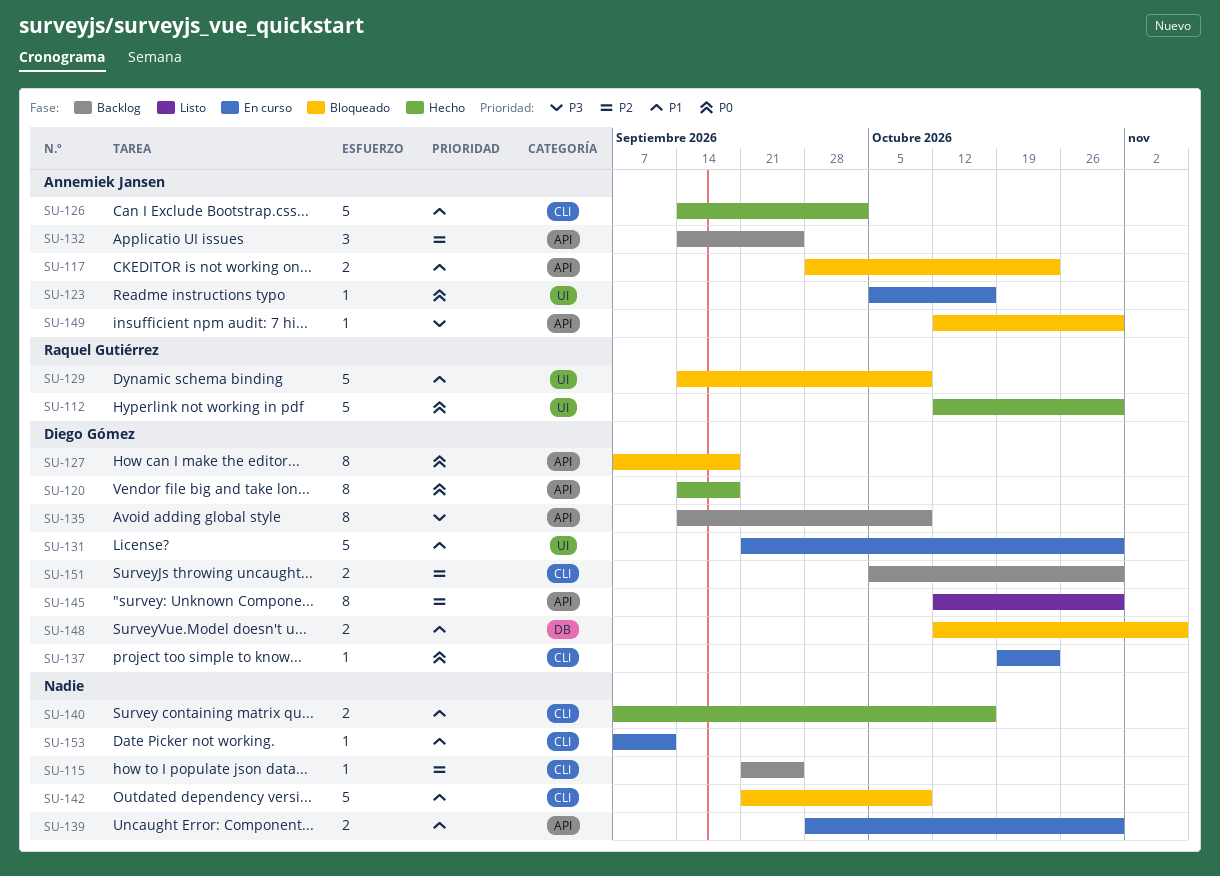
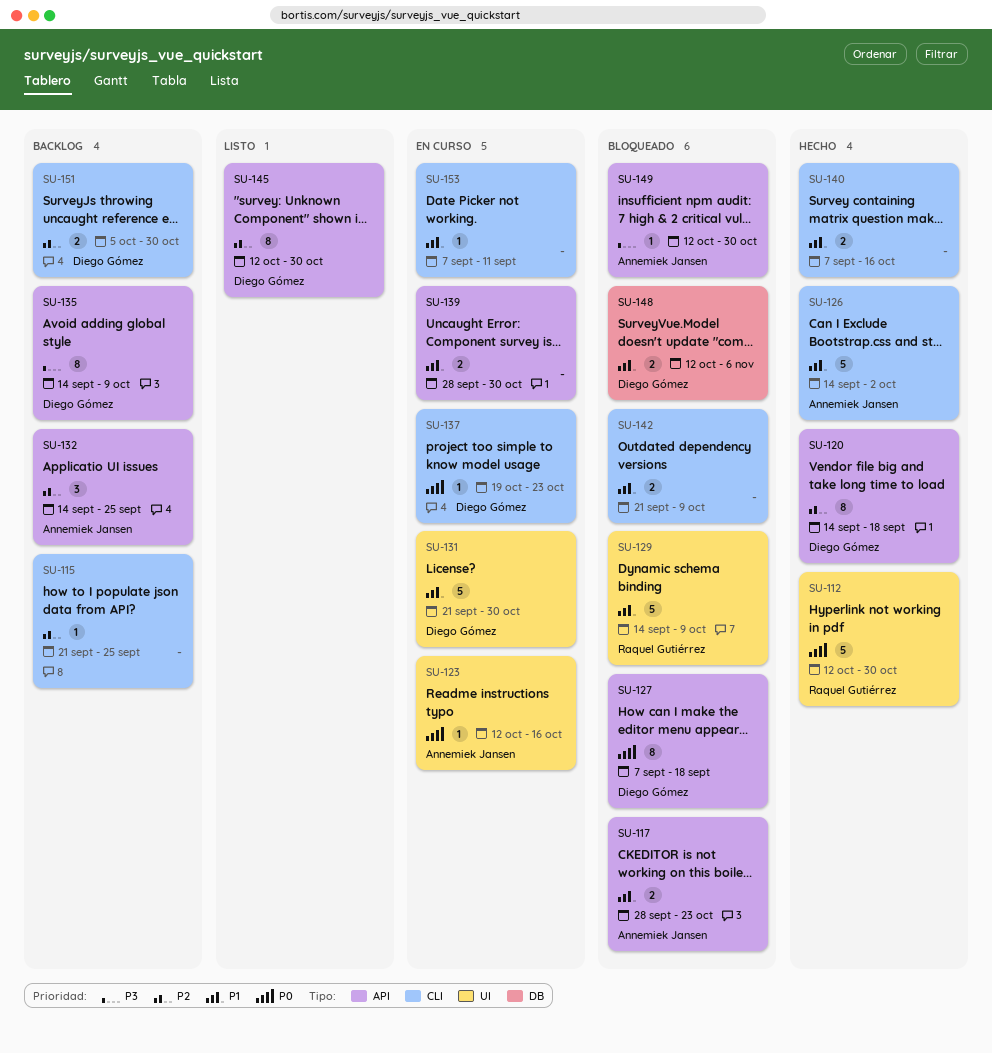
SU-120, priority: P0 -> P2
SU-123, start: Oct 5 -> Oct 12
SU-142, estimate: 5 -> 2

